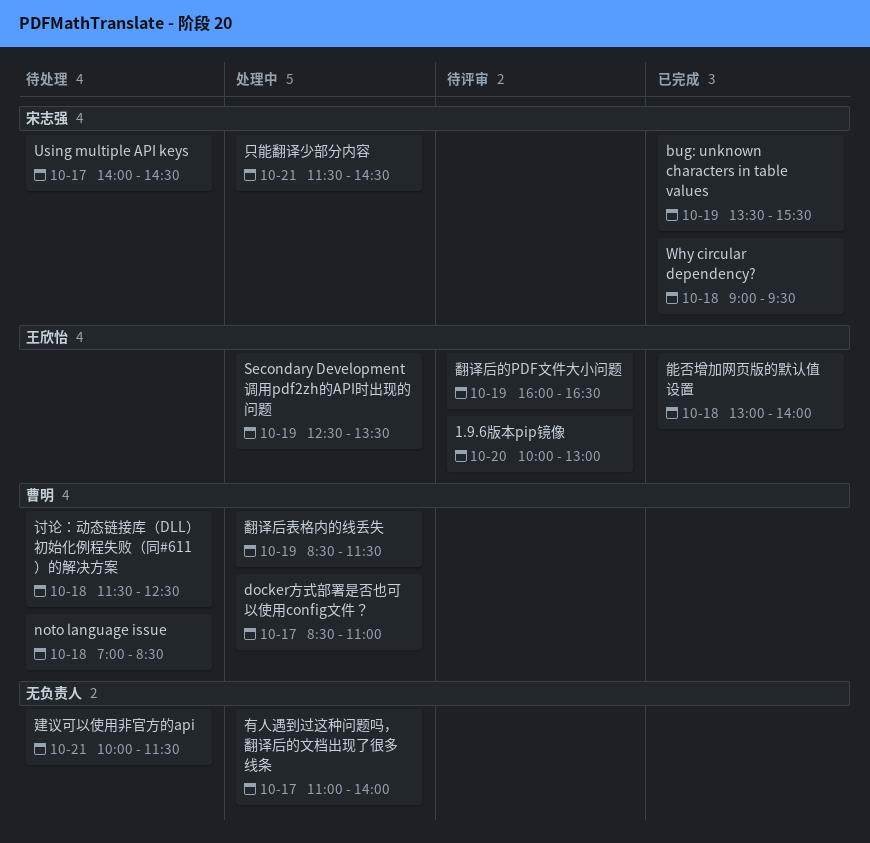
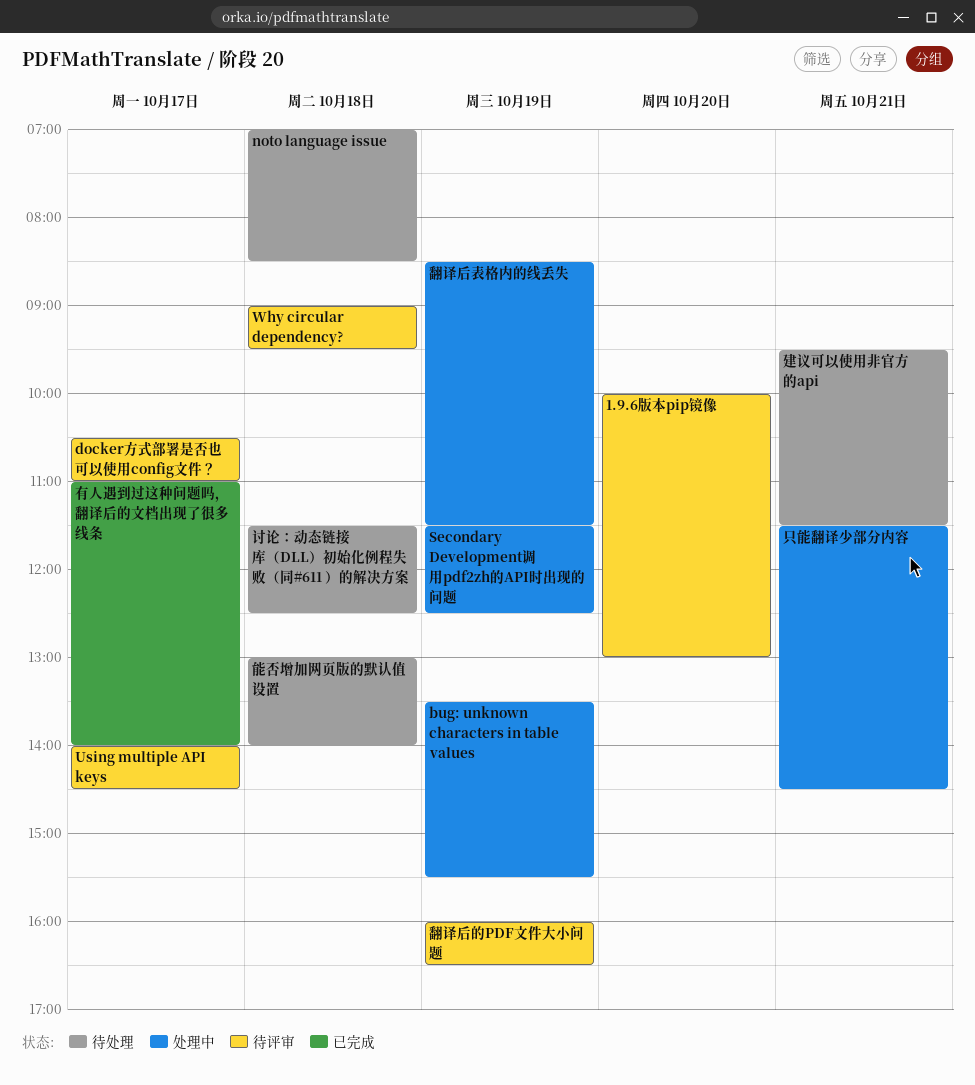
bug: unknown characters in table values, status: 已完成 -> 处理中
docker方式部署是否也可以使用config文件？, status: 处理中 -> 待评审
docker方式部署是否也可以使用config文件？, begins: 08:30 -> 10:30
Secondary Development调用pdf2zh的API时出现的问题, begins: 12:30 -> 11:30
Secondary Development调用pdf2zh的API时出现的问题, ends: 13:30 -> 12:30
Using multiple API keys, status: 待处理 -> 待评审
Why circular dependency?, status: 已完成 -> 待评审
建议可以使用非官方的api, begins: 10:00 -> 09:30
有人遇到过这种问题吗，翻译后的文档出现了很多线条, status: 处理中 -> 已完成
能否增加网页版的默认值设置, status: 已完成 -> 待处理

